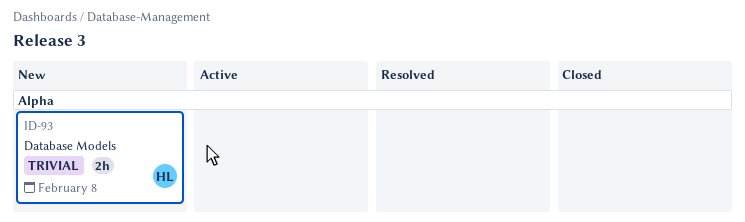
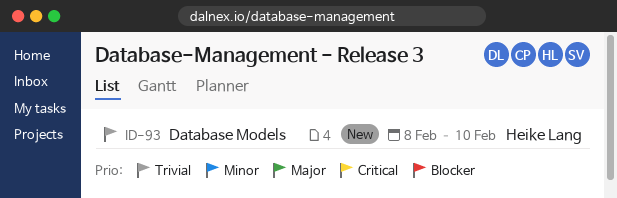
ID-93, due: Feb 8 -> Feb 10

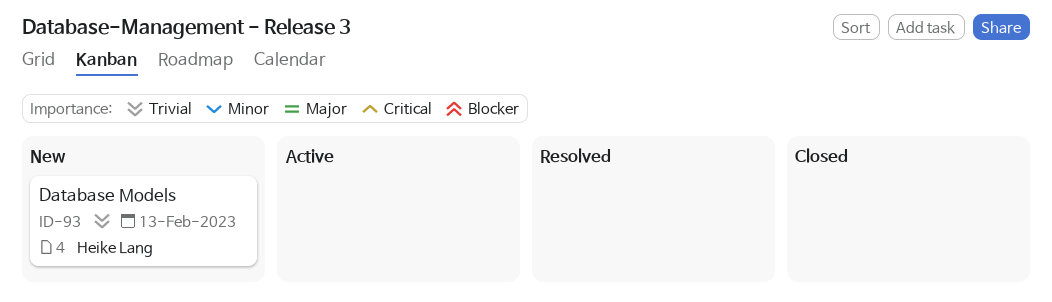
ID-93, due: Feb 10 -> Feb 13

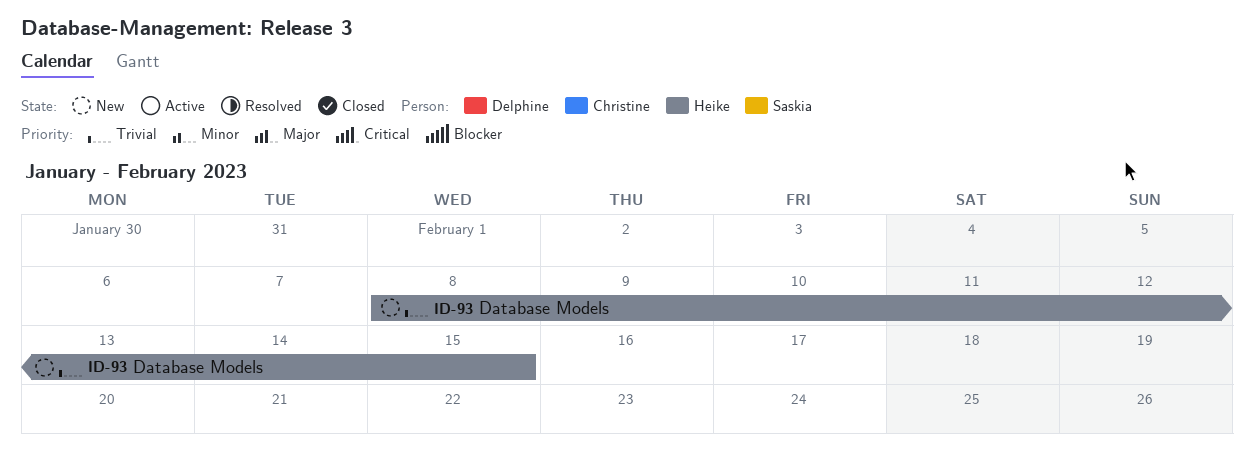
ID-93, due: Feb 13 -> Feb 15

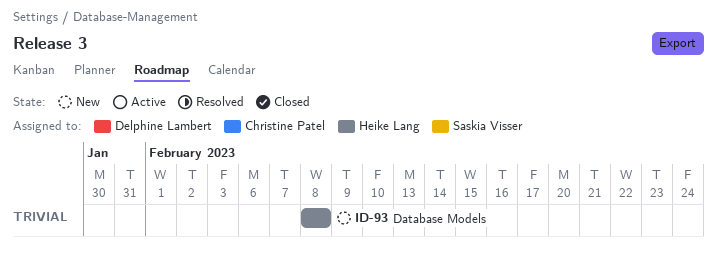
ID-93, due: Feb 15 -> Feb 8

